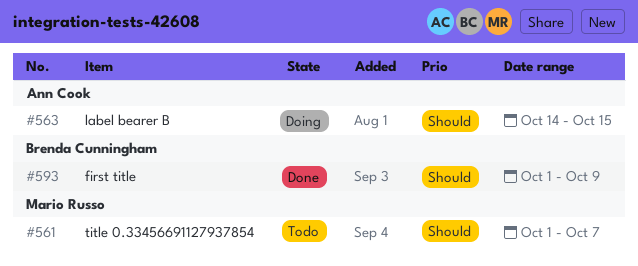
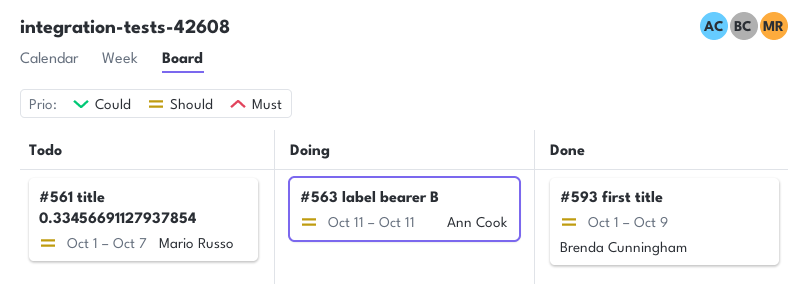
#563, start: Oct 14 -> Oct 11
#563, due: Oct 15 -> Oct 11

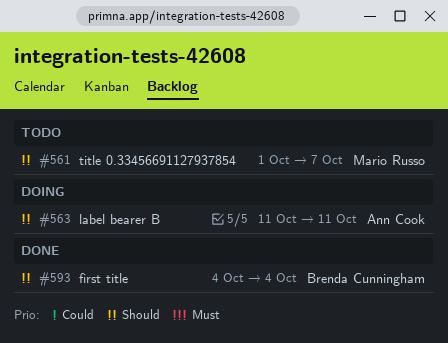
#593, start: Oct 1 -> Oct 4
#593, due: Oct 9 -> Oct 4

